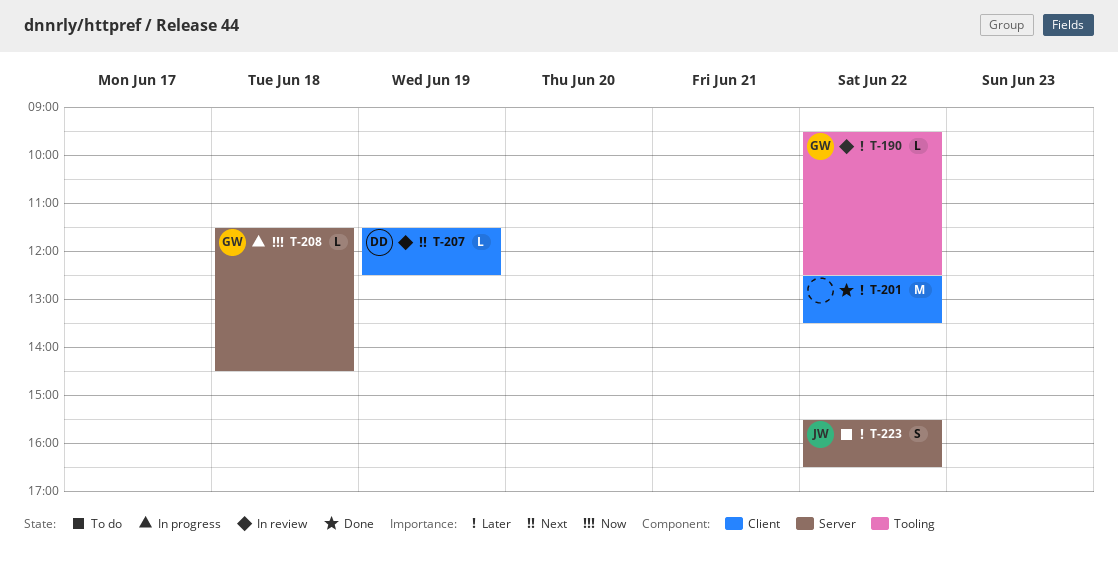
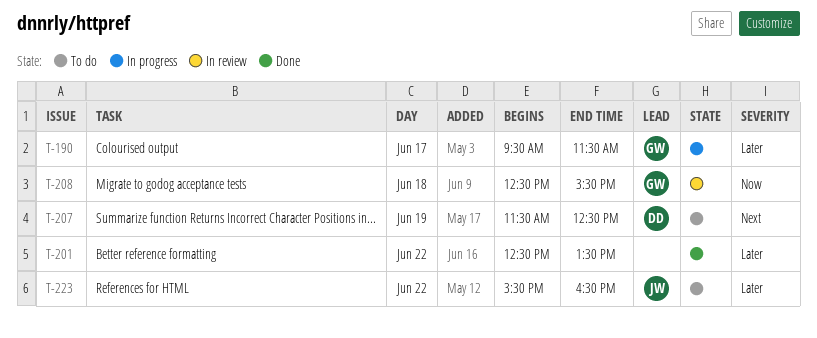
T-190, status: In review -> In progress
T-190, day: Jun 22 -> Jun 17
T-190, ends: 12:30 -> 11:30
T-207, status: In review -> To do
T-208, status: In progress -> In review
T-208, begins: 11:30 -> 12:30
T-208, ends: 14:30 -> 15:30

